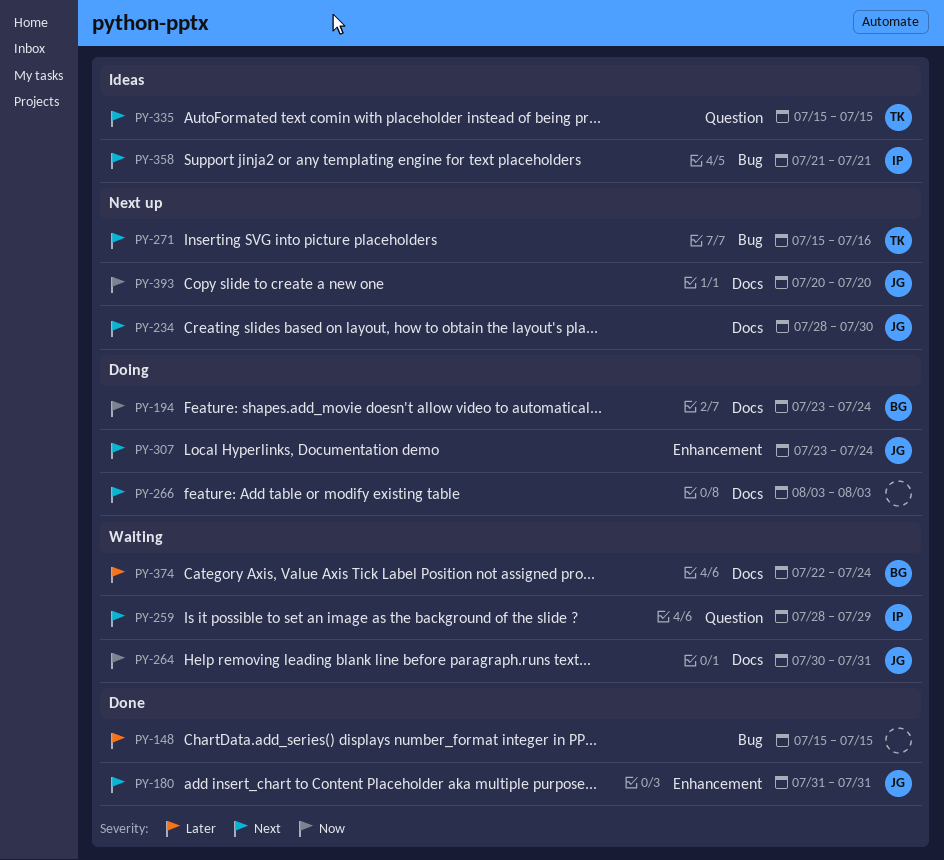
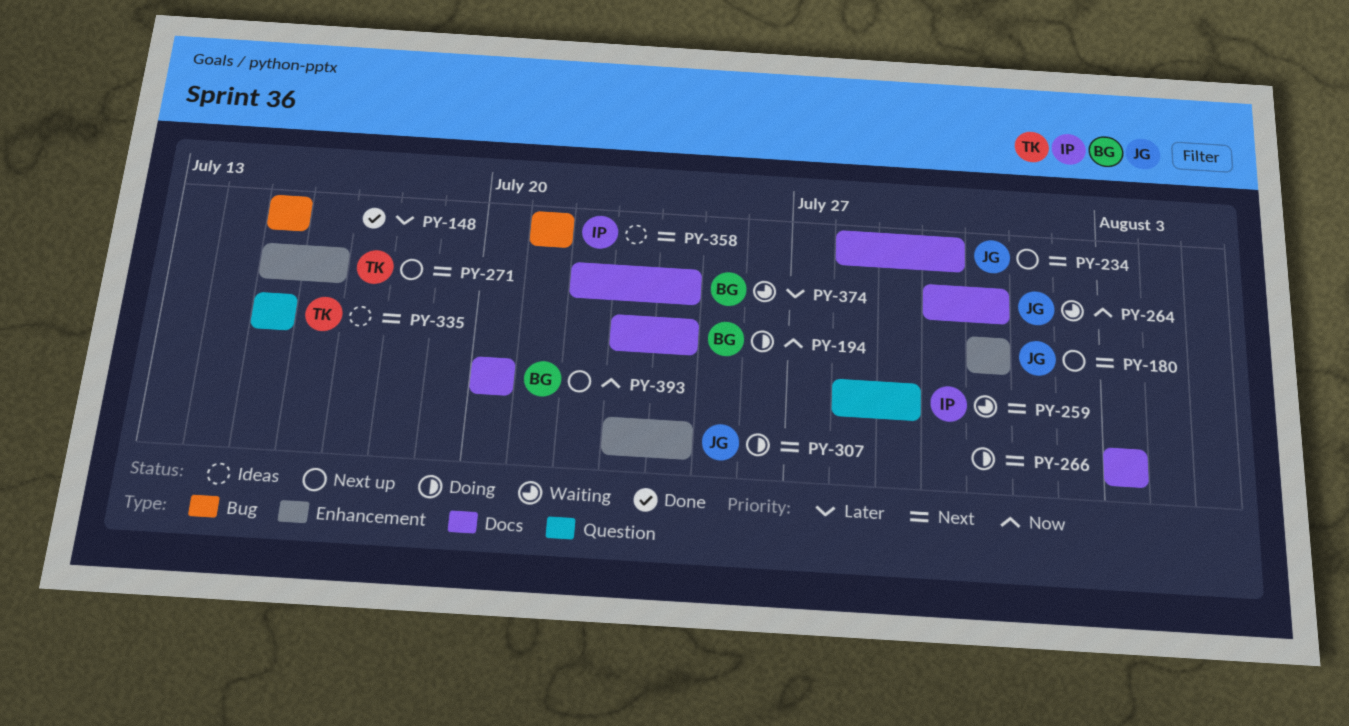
PY-180, status: Done -> Next up
PY-271, label: Bug -> Enhancement
PY-393, owner: JG -> BG

